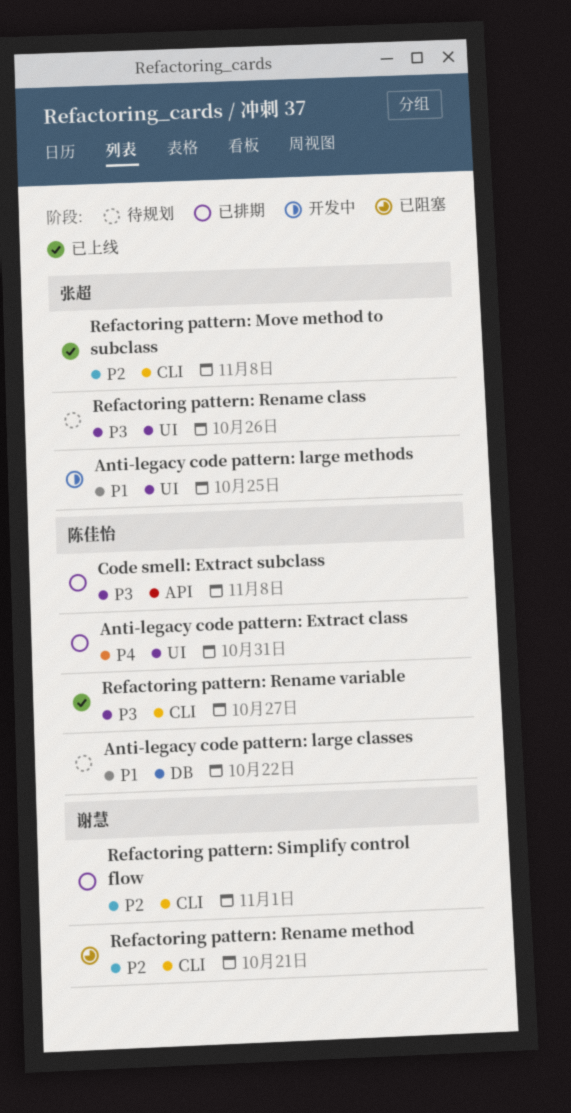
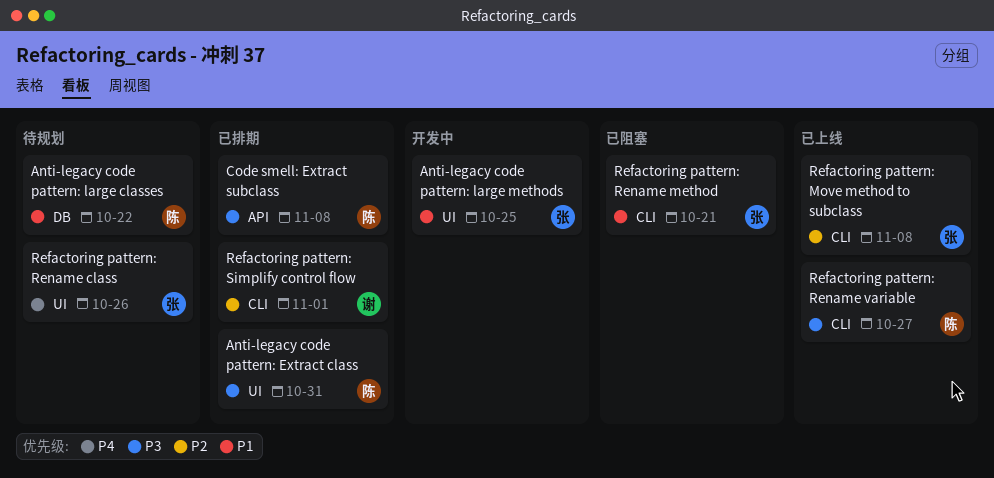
Anti-legacy code pattern: Extract class, priority: P4 -> P3
Refactoring pattern: Rename class, priority: P3 -> P4
Refactoring pattern: Rename method, owner: 谢慧 -> 张超
Refactoring pattern: Rename method, priority: P2 -> P1

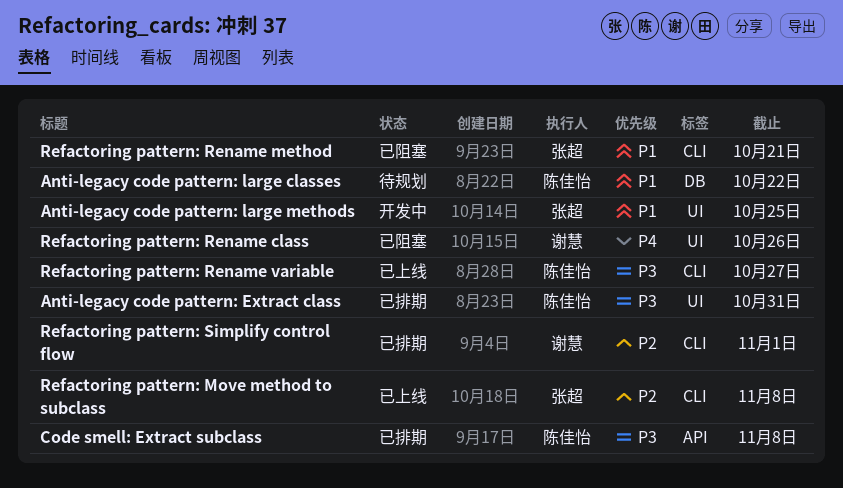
Refactoring pattern: Rename class, status: 待规划 -> 已阻塞
Refactoring pattern: Rename class, owner: 张超 -> 谢慧

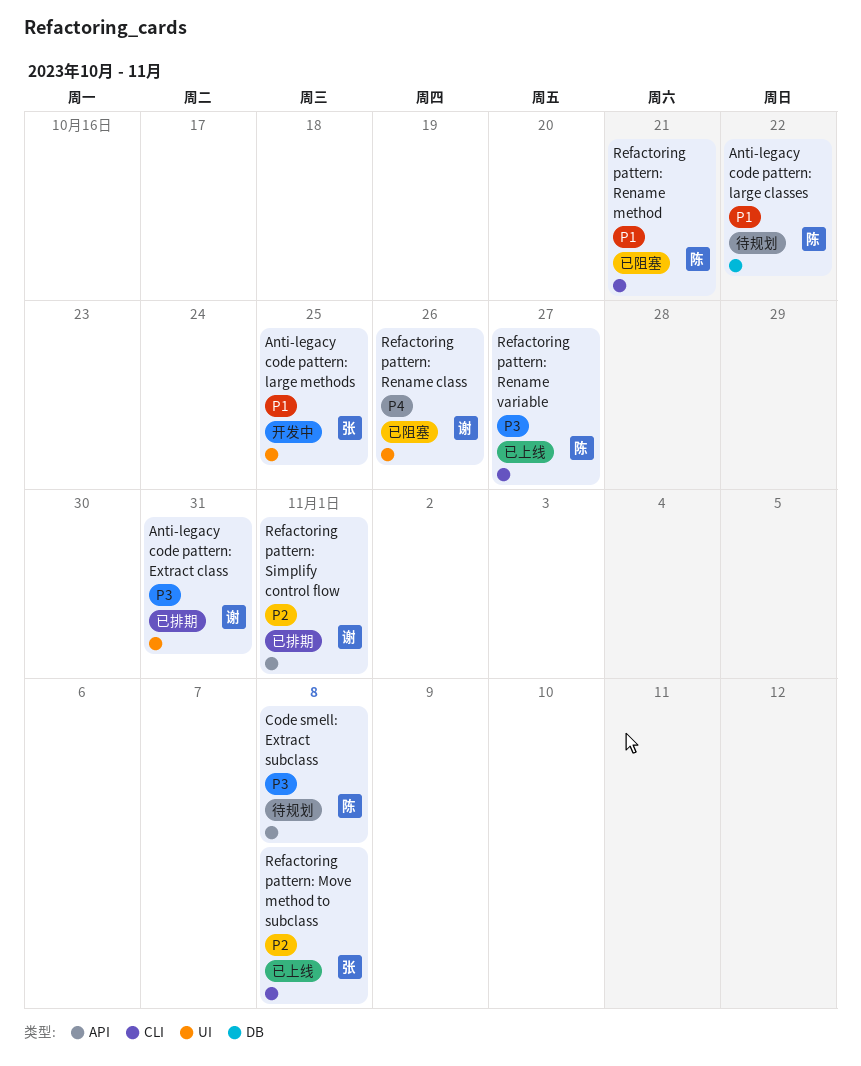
Anti-legacy code pattern: Extract class, owner: 陈佳怡 -> 谢慧
Code smell: Extract subclass, status: 已排期 -> 待规划
Refactoring pattern: Rename method, owner: 张超 -> 陈佳怡
Refactoring pattern: Simplify control flow, label: CLI -> API

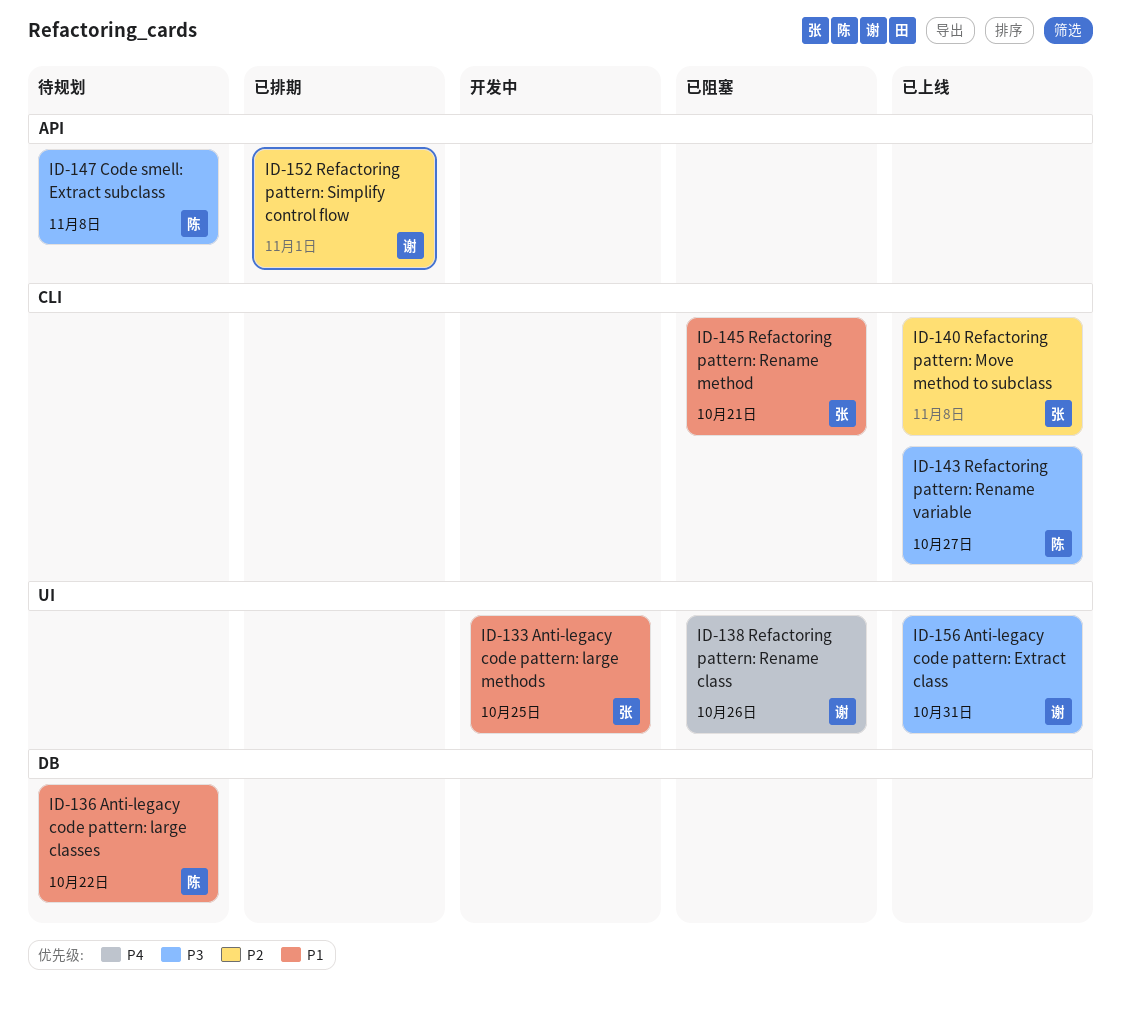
Anti-legacy code pattern: Extract class, status: 已排期 -> 已上线
Refactoring pattern: Rename method, owner: 陈 -> 张

